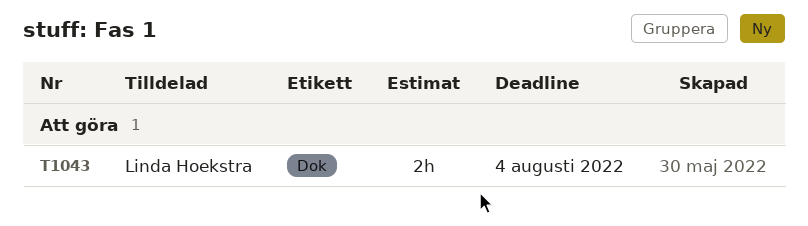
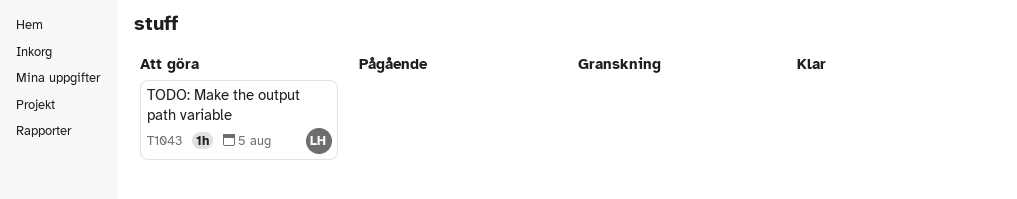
T1043, estimate: 2h -> 1h
T1043, due: Aug 4 -> Aug 5

